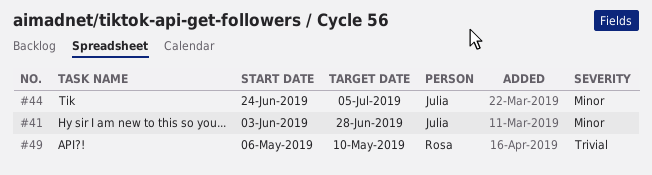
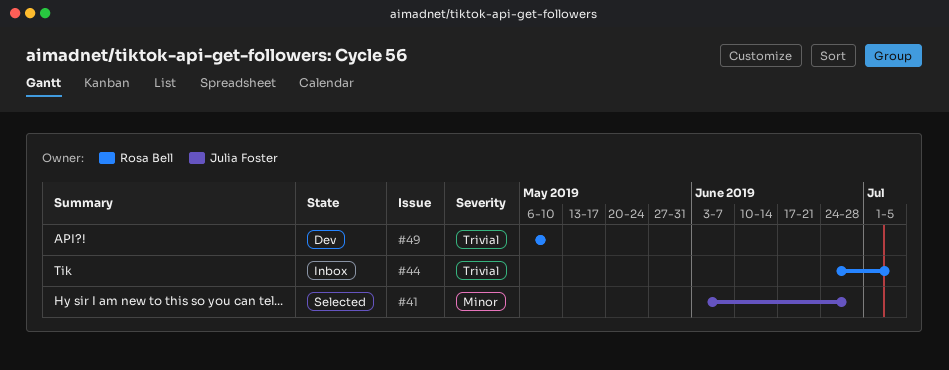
#44, owner: Julia Foster -> Rosa Bell
#44, priority: Minor -> Trivial

